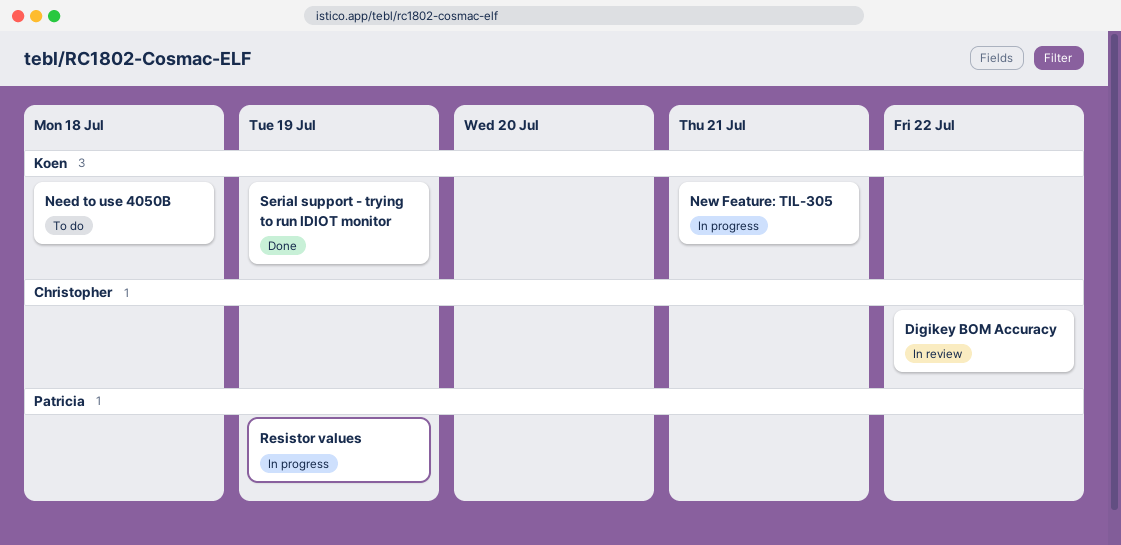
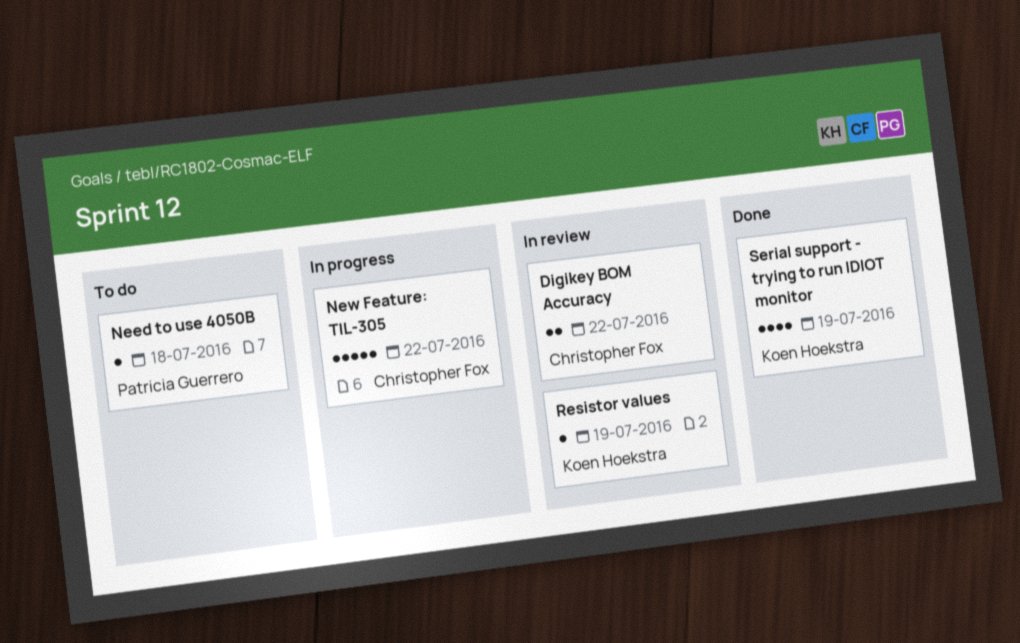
Need to use 4050B, owner: Koen Hoekstra -> Patricia Guerrero
New Feature: TIL-305, owner: Koen Hoekstra -> Christopher Fox
New Feature: TIL-305, due: Jul 21 -> Jul 22
Resistor values, status: In progress -> In review
Resistor values, owner: Patricia Guerrero -> Koen Hoekstra

